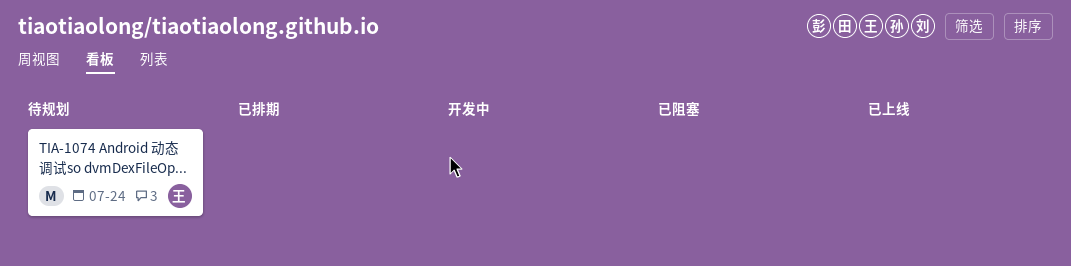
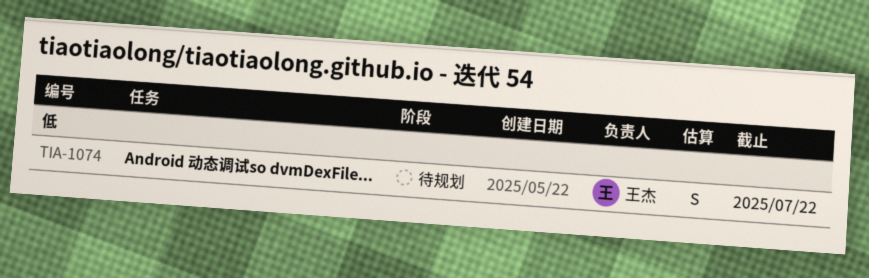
TIA-1074, estimate: M -> S
TIA-1074, due: Jul 24 -> Jul 22

